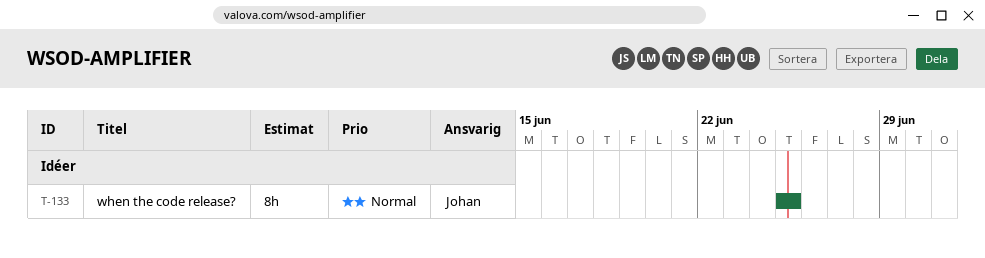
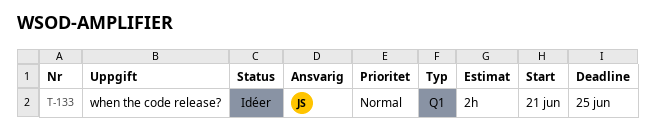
T-133, estimate: 8h -> 2h
T-133, start: Jun 25 -> Jun 21

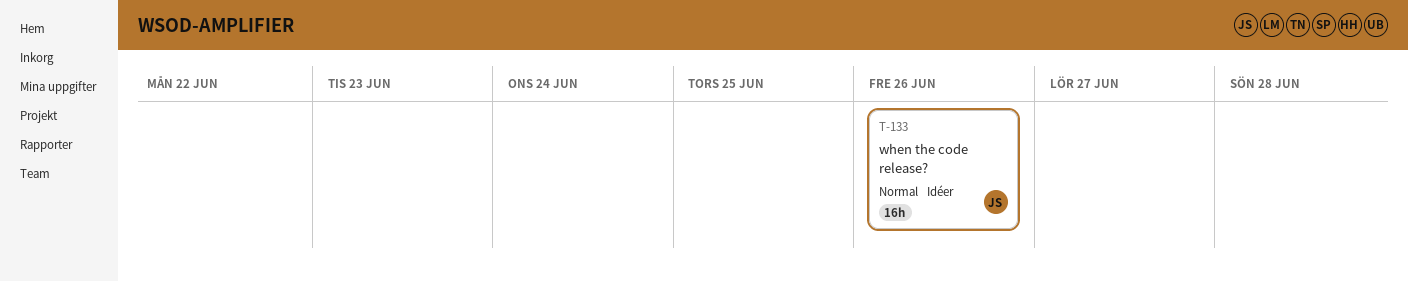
T-133, estimate: 2h -> 16h
T-133, due: Jun 25 -> Jun 26

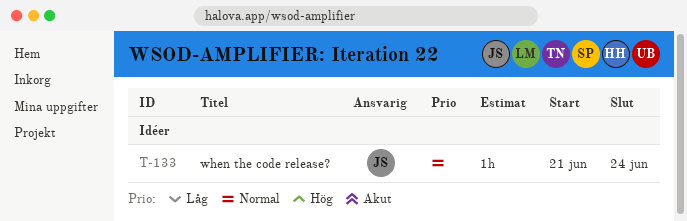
T-133, estimate: 16h -> 1h
T-133, due: Jun 26 -> Jun 24

